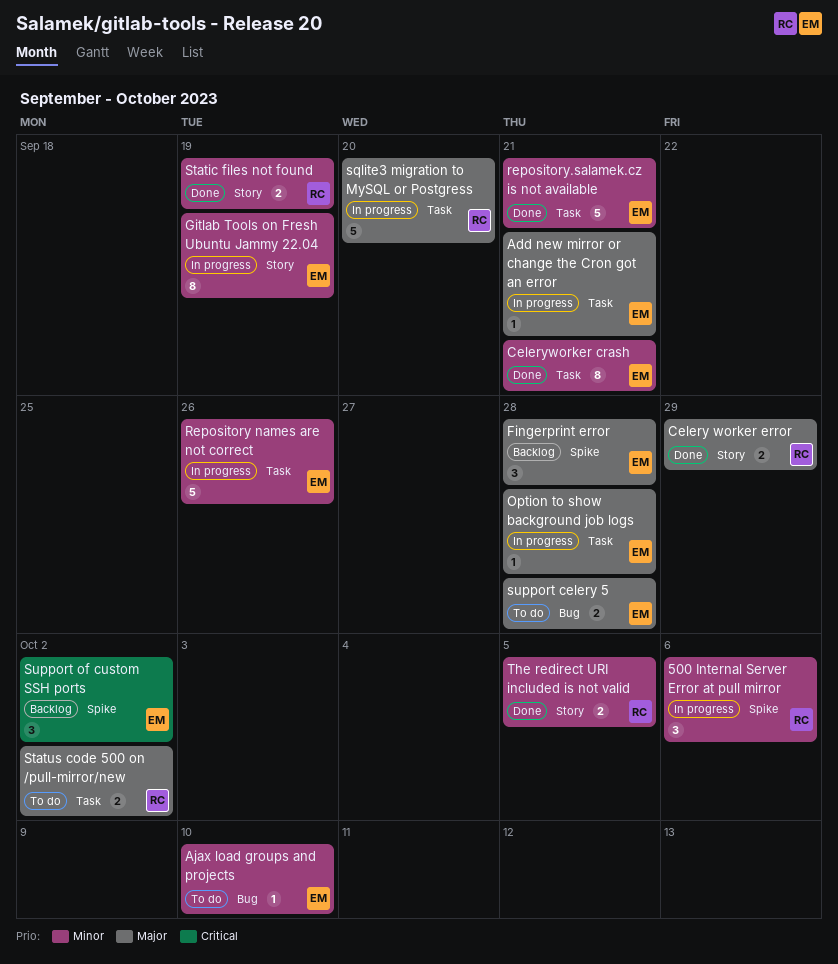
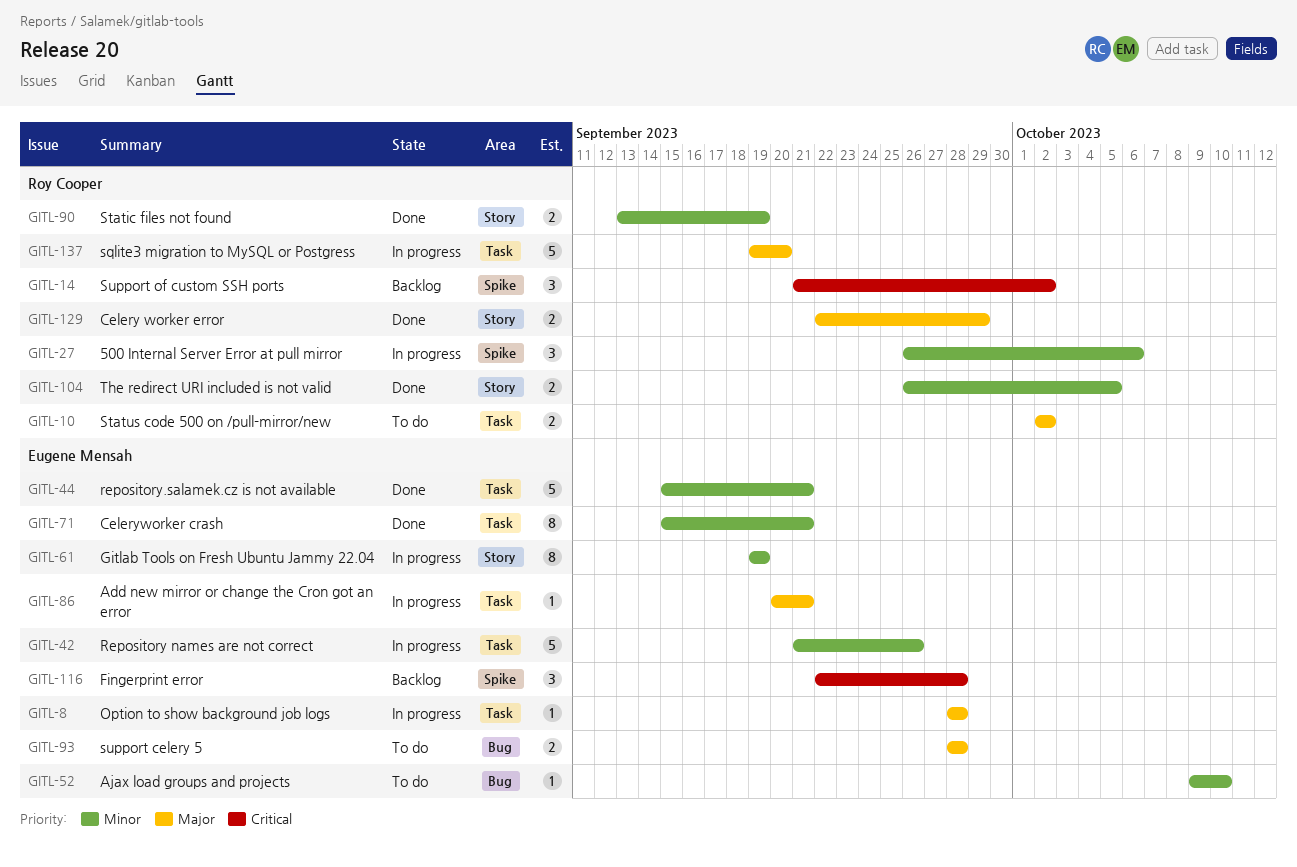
Fingerprint error, priority: Major -> Critical
Support of custom SSH ports, owner: Eugene Mensah -> Roy Cooper

